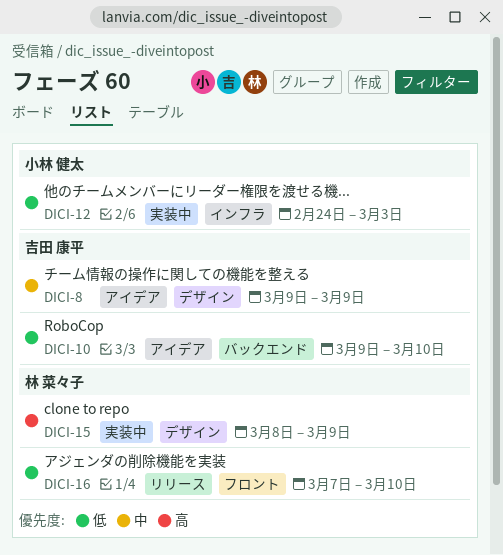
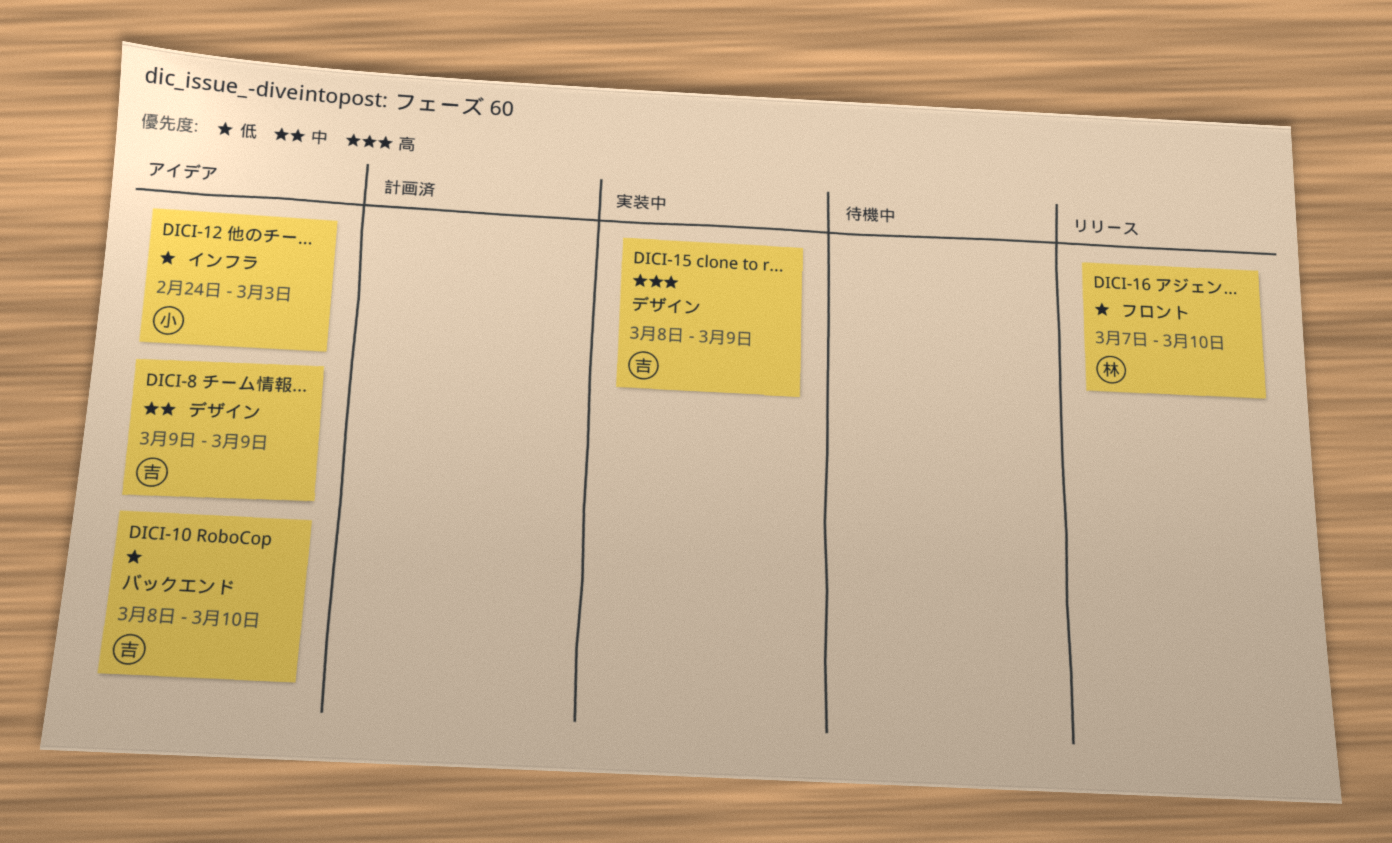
DICI-10, start: Mar 9 -> Mar 8
DICI-12, status: 実装中 -> アイデア
DICI-15, owner: 林 菜々子 -> 吉田 康平

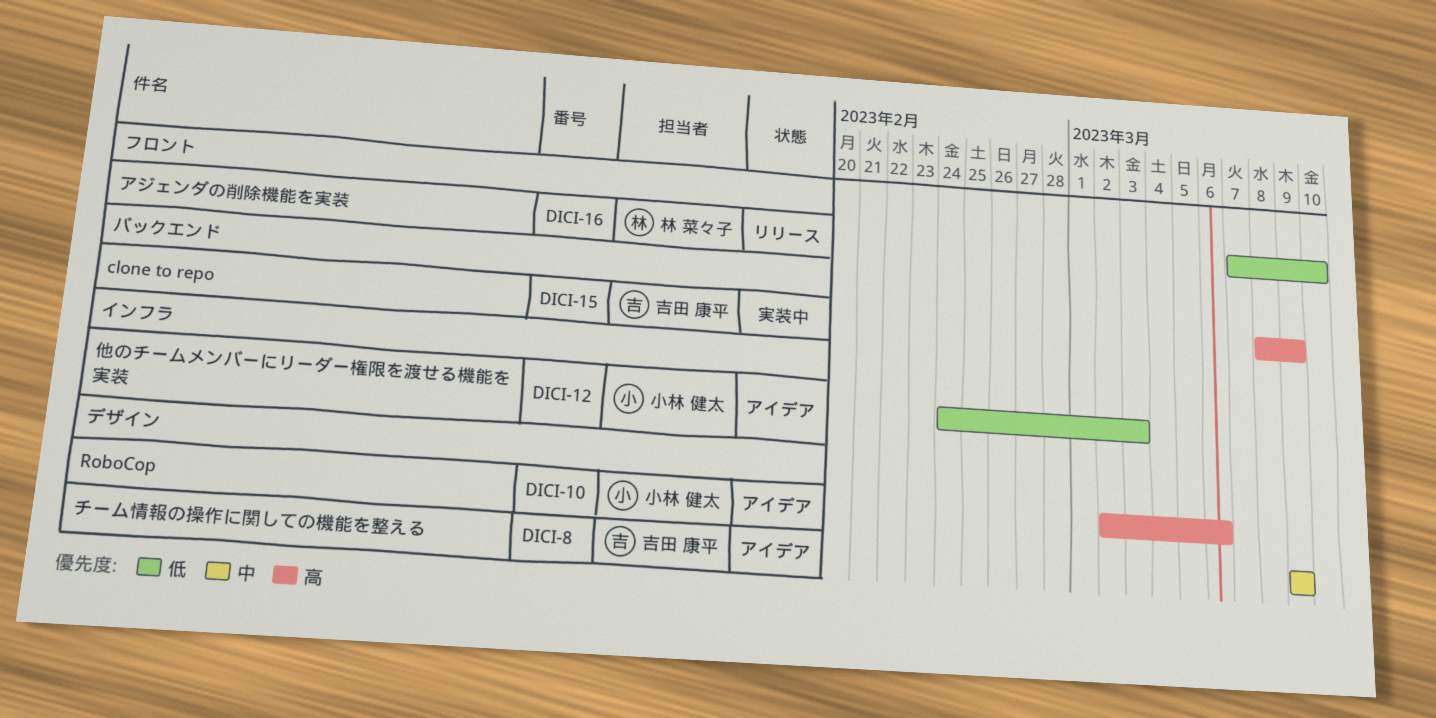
DICI-10, owner: 吉田 康平 -> 小林 健太
DICI-10, priority: 低 -> 高
DICI-10, label: バックエンド -> デザイン
DICI-10, start: Mar 8 -> Mar 2
DICI-10, due: Mar 10 -> Mar 6
DICI-15, label: デザイン -> バックエンド

